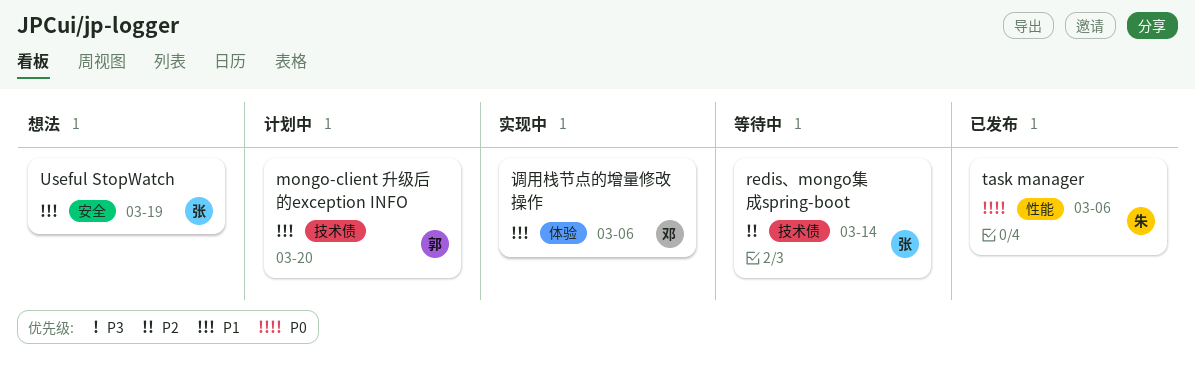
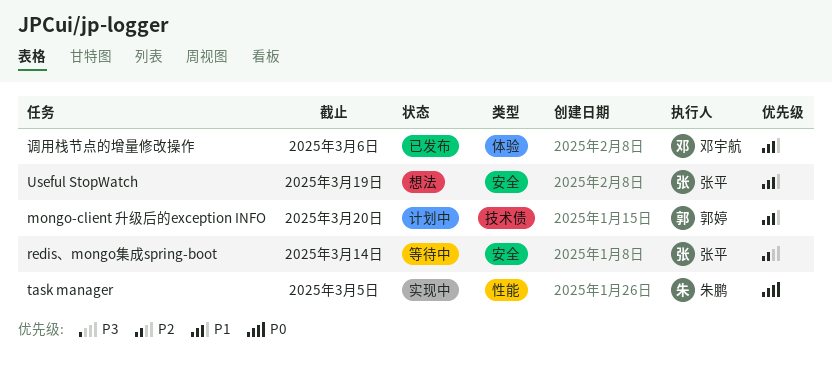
redis、mongo集成spring-boot, label: 技术债 -> 安全
task manager, status: 已发布 -> 实现中
task manager, due: Mar 6 -> Mar 5
调用栈节点的增量修改操作, status: 实现中 -> 已发布

